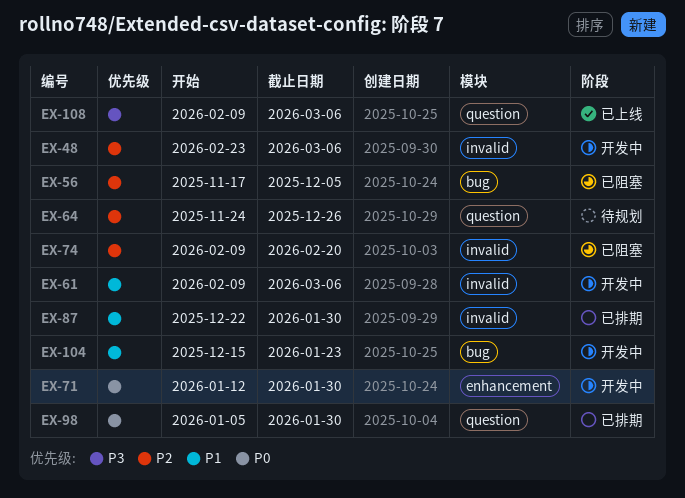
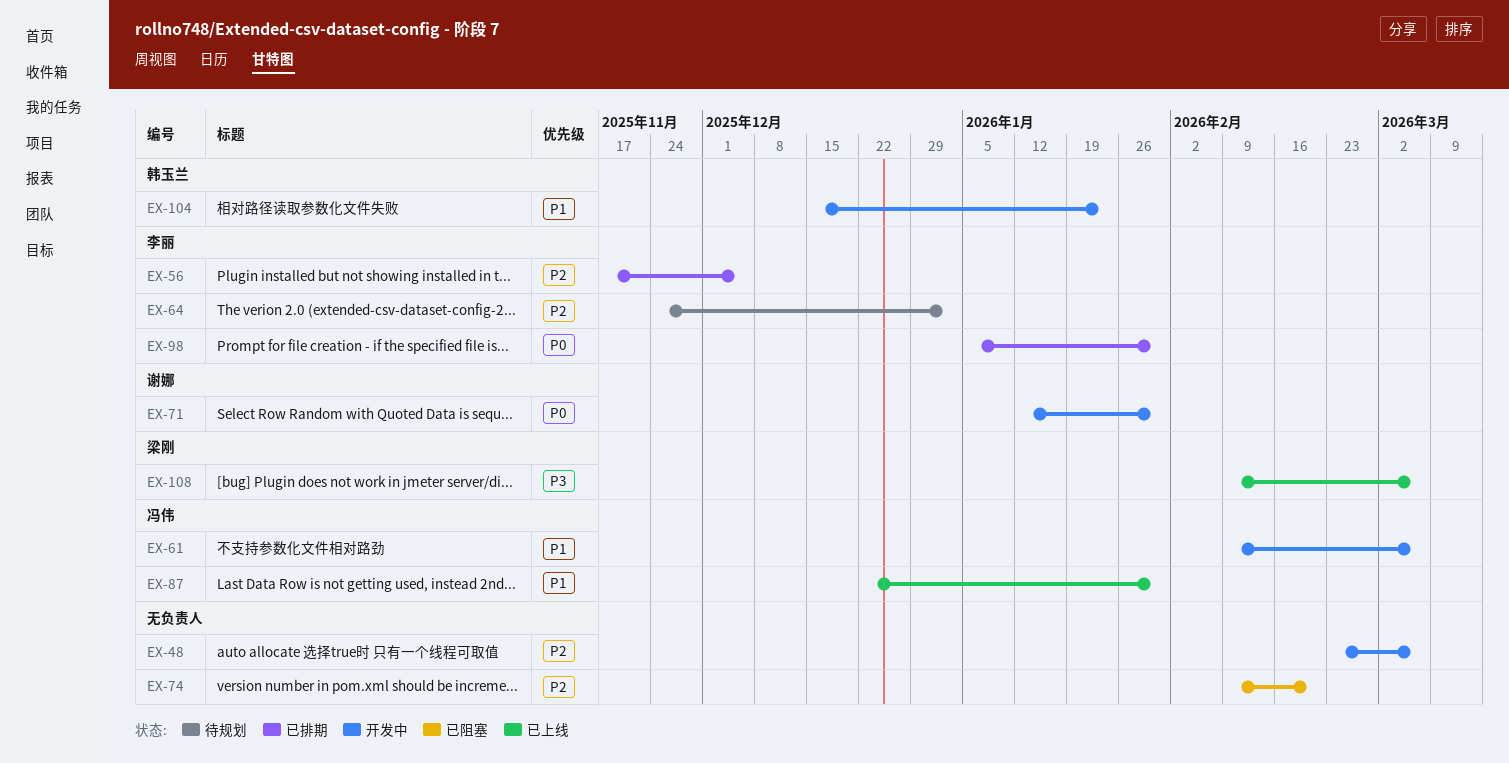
EX-56, status: 已阻塞 -> 已排期
EX-64, due: Dec 26 -> Jan 2
EX-87, status: 已排期 -> 已上线

